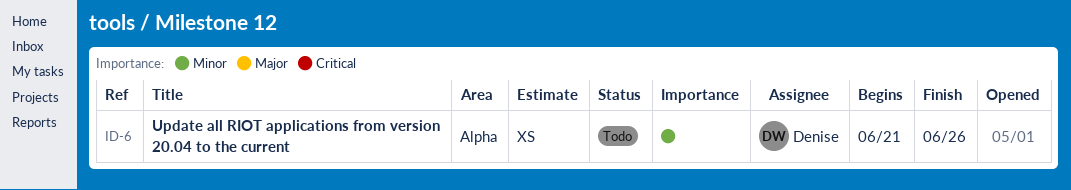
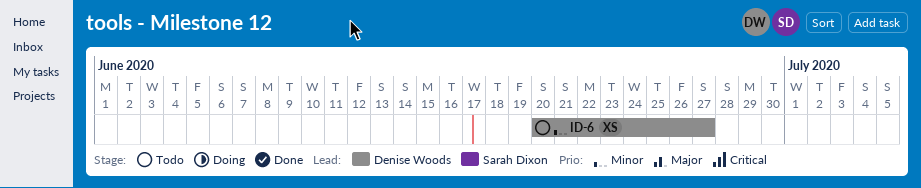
ID-6, start: Jun 21 -> Jun 20
ID-6, due: Jun 26 -> Jun 27

